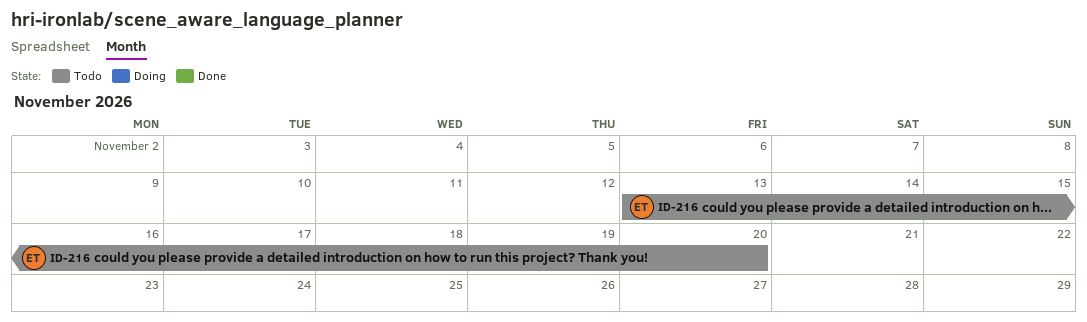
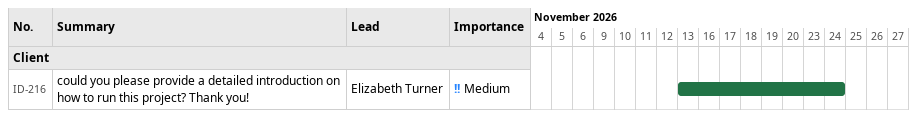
ID-216, due: Nov 20 -> Nov 24

